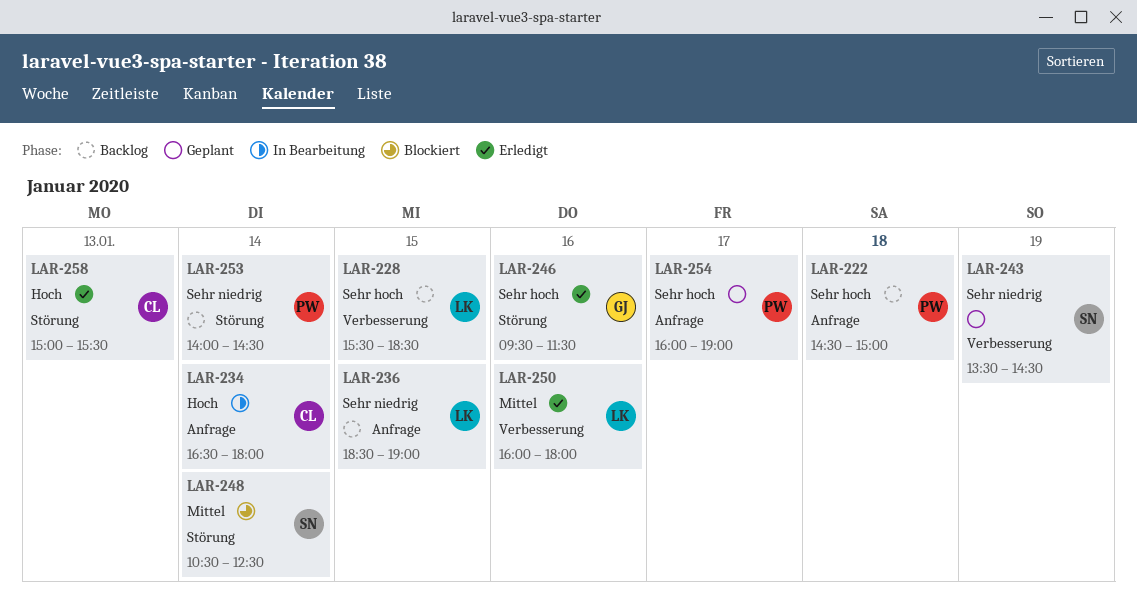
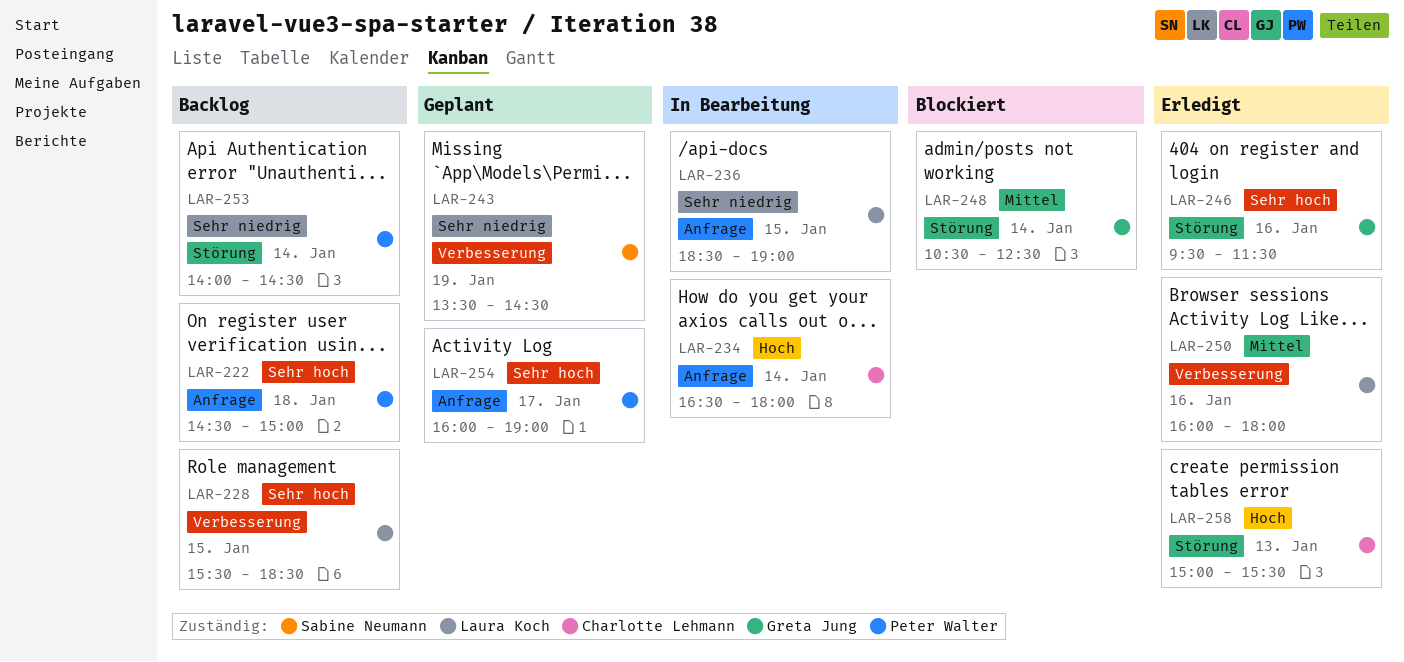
LAR-236, status: Backlog -> In Bearbeitung
LAR-248, owner: Sabine Neumann -> Greta Jung

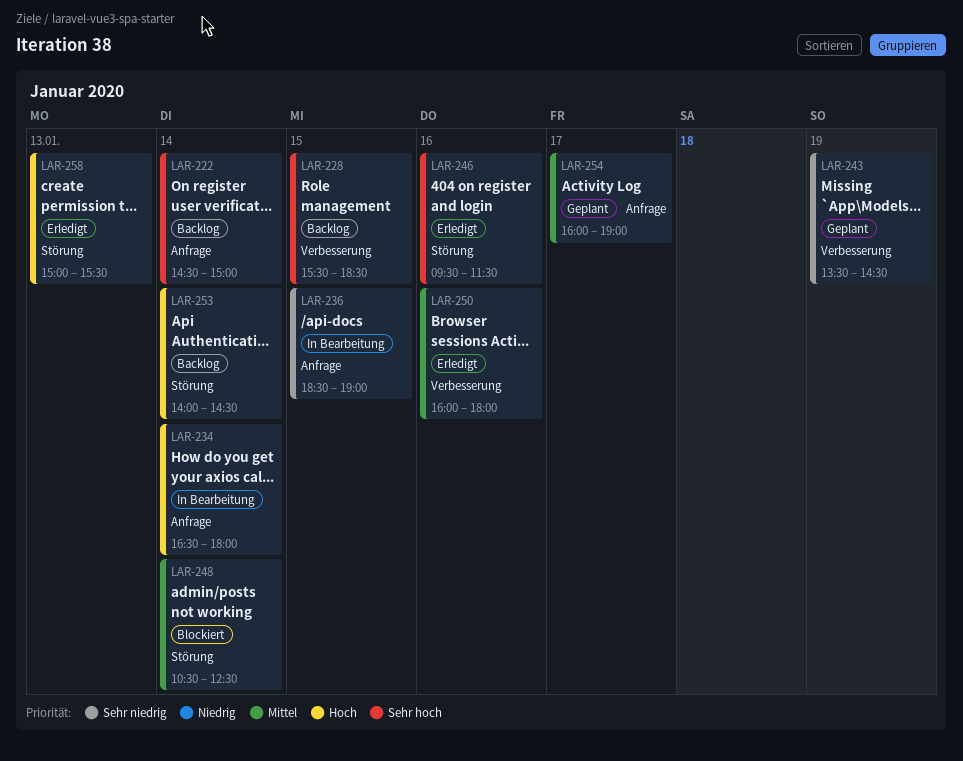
LAR-222, day: Jan 18 -> Jan 14
LAR-253, priority: Sehr niedrig -> Hoch
LAR-254, priority: Sehr hoch -> Mittel

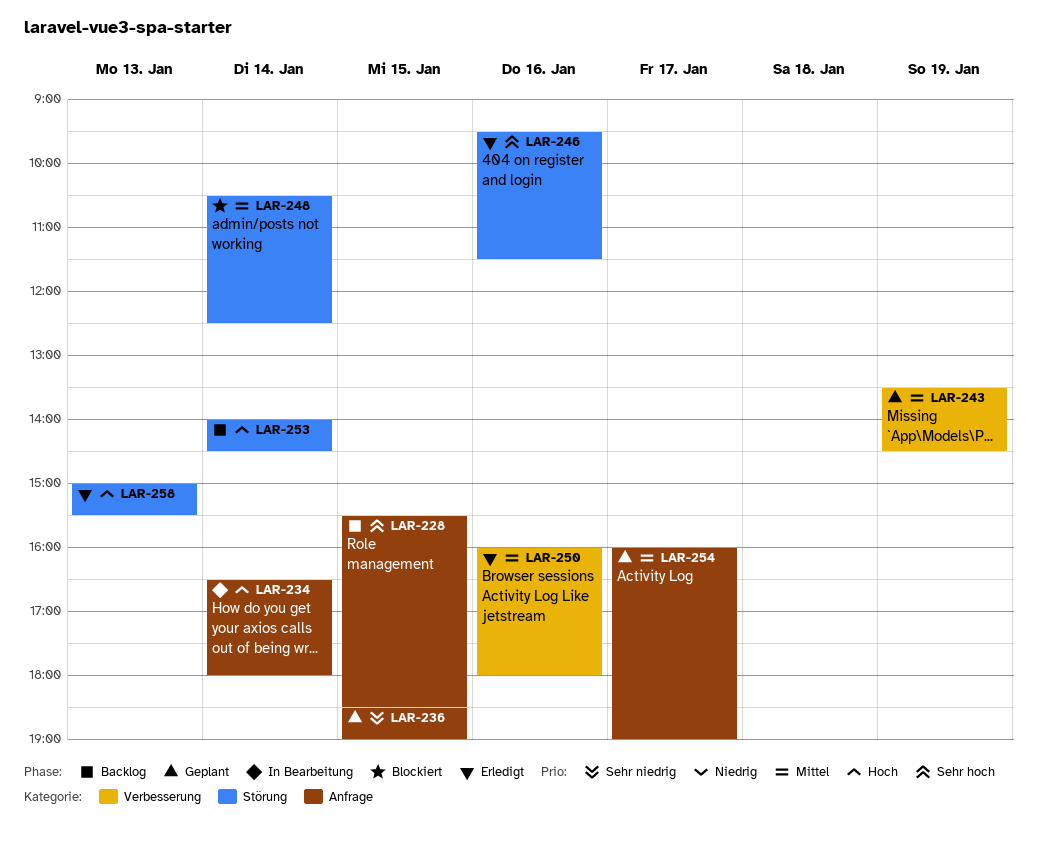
LAR-222: present -> none
LAR-228, label: Verbesserung -> Anfrage
LAR-236, status: In Bearbeitung -> Geplant
LAR-243, priority: Sehr niedrig -> Mittel

